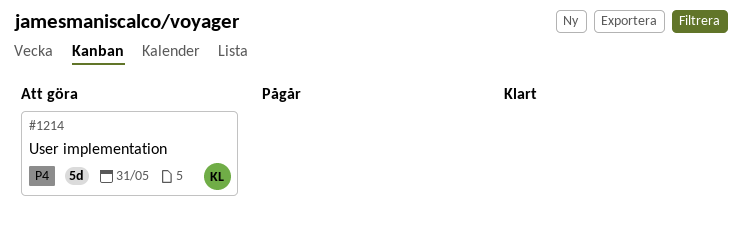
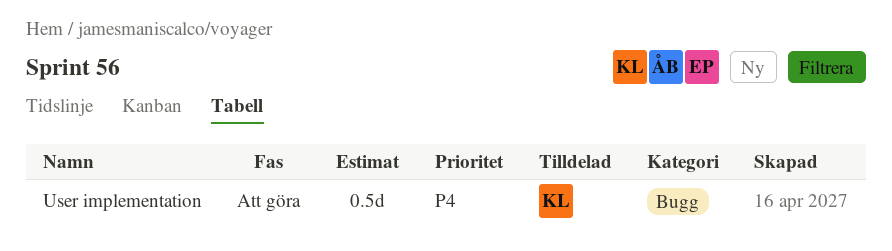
User implementation, estimate: 5d -> 0.5d

